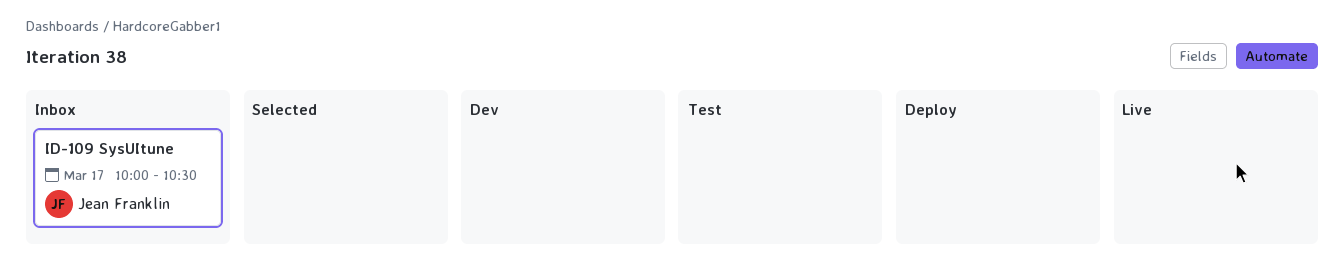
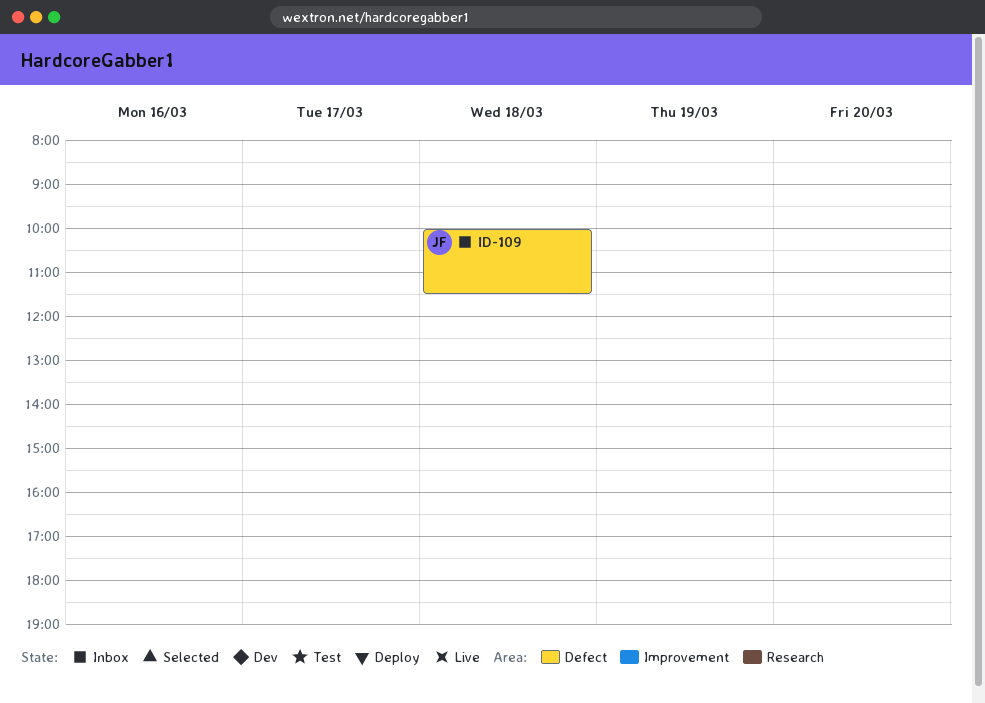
ID-109, day: Mar 17 -> Mar 18
ID-109, ends: 10:30 -> 11:30

